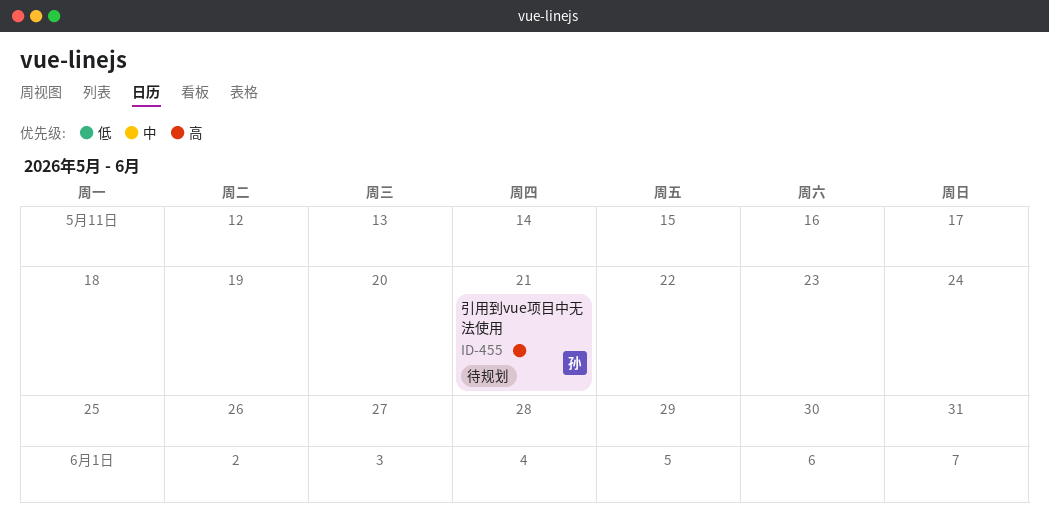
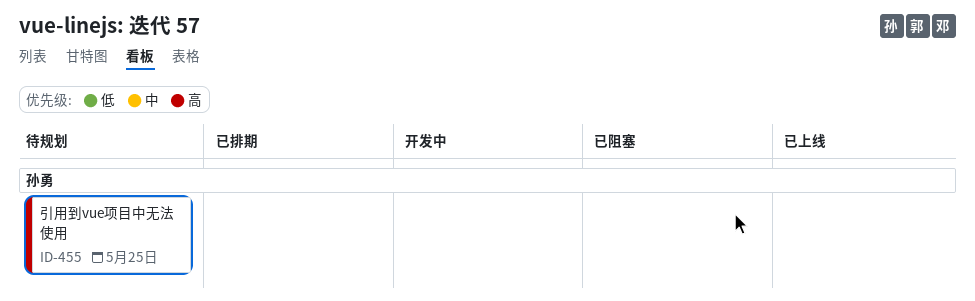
ID-455, due: May 21 -> May 25

